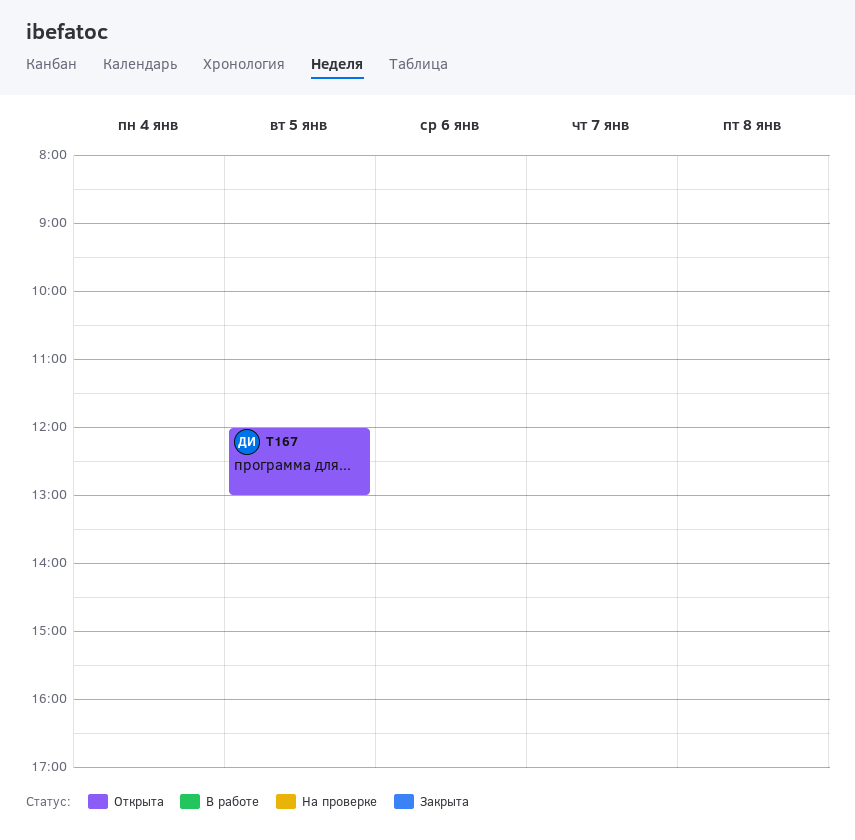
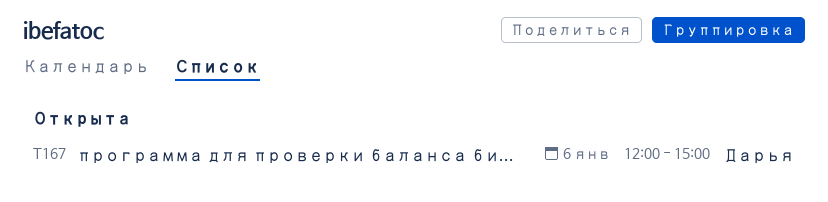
T167, day: Jan 5 -> Jan 6
T167, ends: 13:00 -> 15:00

